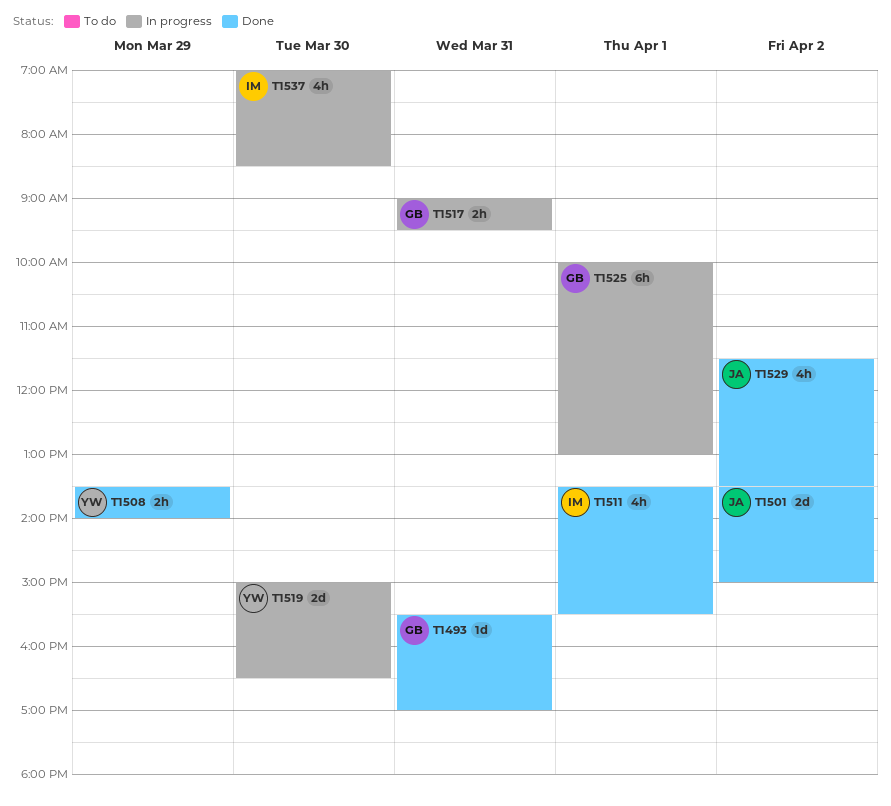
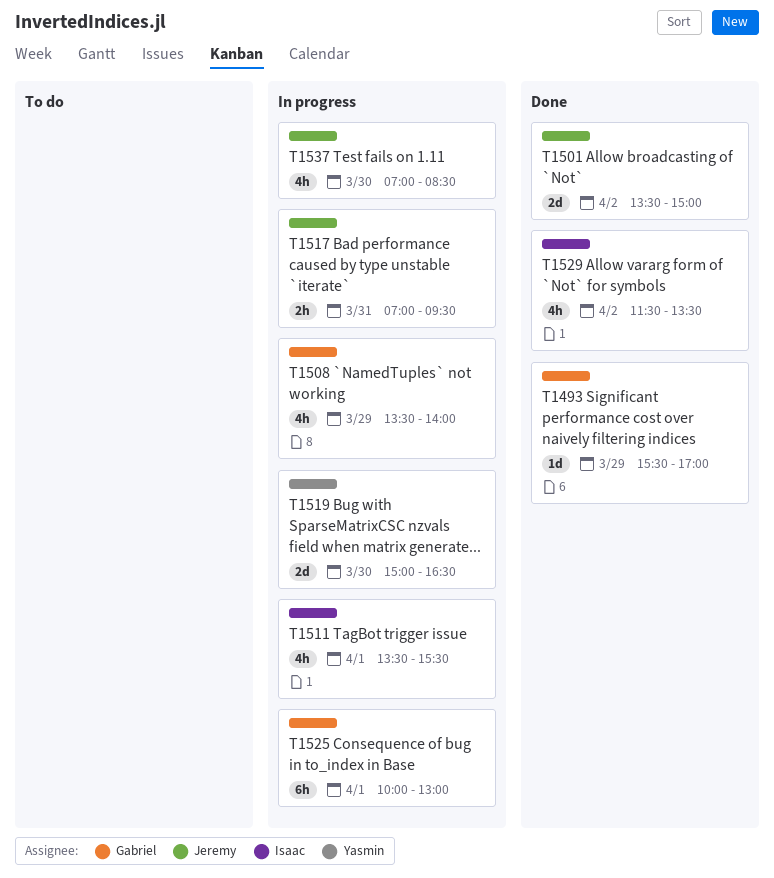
T1493, day: Mar 31 -> Mar 29
T1508, status: Done -> In progress
T1508, owner: Yasmin -> Gabriel
T1508, estimate: 2h -> 4h
T1511, status: Done -> In progress
T1517, owner: Gabriel -> Jeremy
T1517, begins: 09:00 -> 07:00
T1529, owner: Jeremy -> Isaac
T1537, owner: Isaac -> Jeremy

